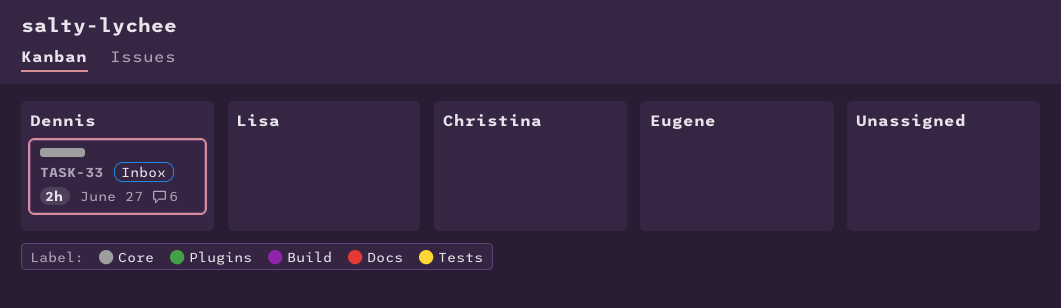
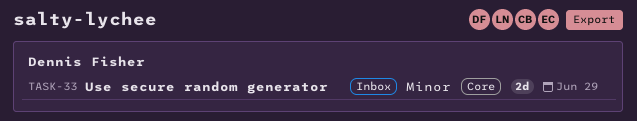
TASK-33, estimate: 2h -> 2d
TASK-33, due: Jun 27 -> Jun 29

